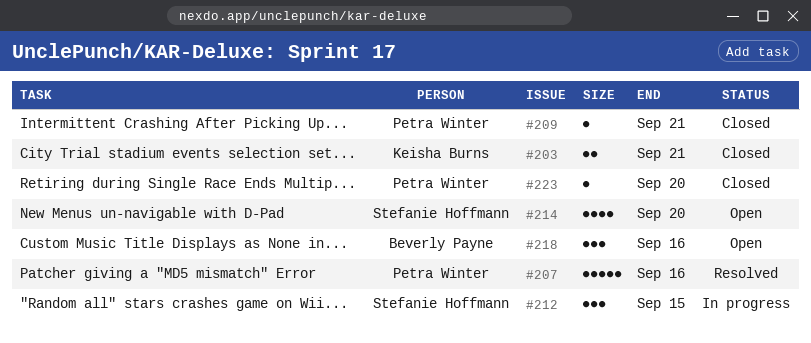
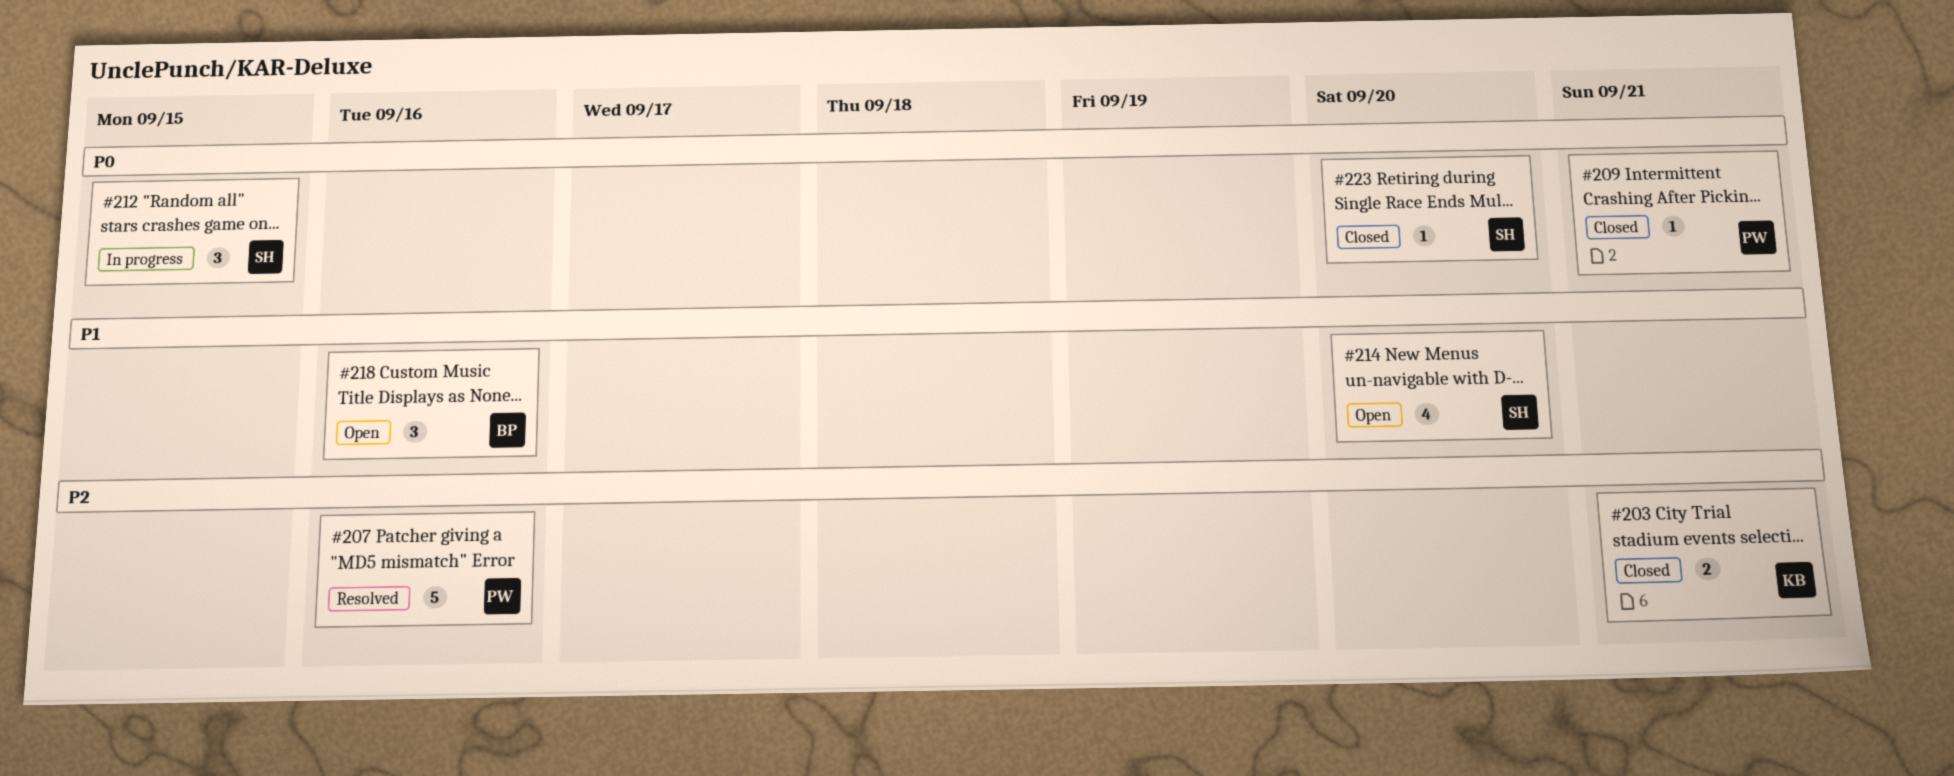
#223, owner: Petra Winter -> Stefanie Hoffmann

